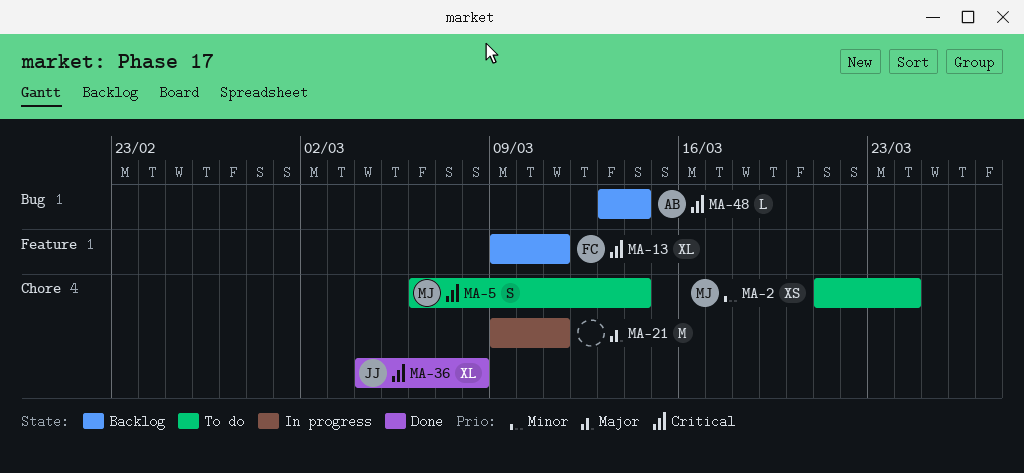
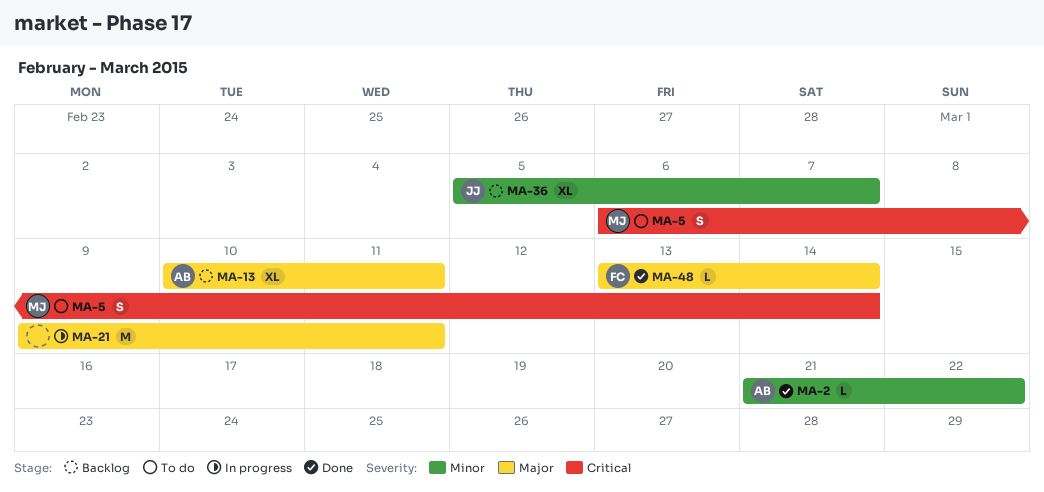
MA-2, status: To do -> Done
MA-2, owner: MJ -> AB
MA-2, estimate: XS -> L
MA-2, due: Mar 24 -> Mar 22
MA-13, owner: FC -> AB
MA-13, priority: Critical -> Major
MA-13, start: Mar 9 -> Mar 10
MA-36, status: Done -> Backlog
MA-36, priority: Critical -> Minor
MA-36, start: Mar 4 -> Mar 5
MA-36, due: Mar 8 -> Mar 7
MA-48, status: Backlog -> Done
MA-48, owner: AB -> FC
MA-48, priority: Critical -> Major

